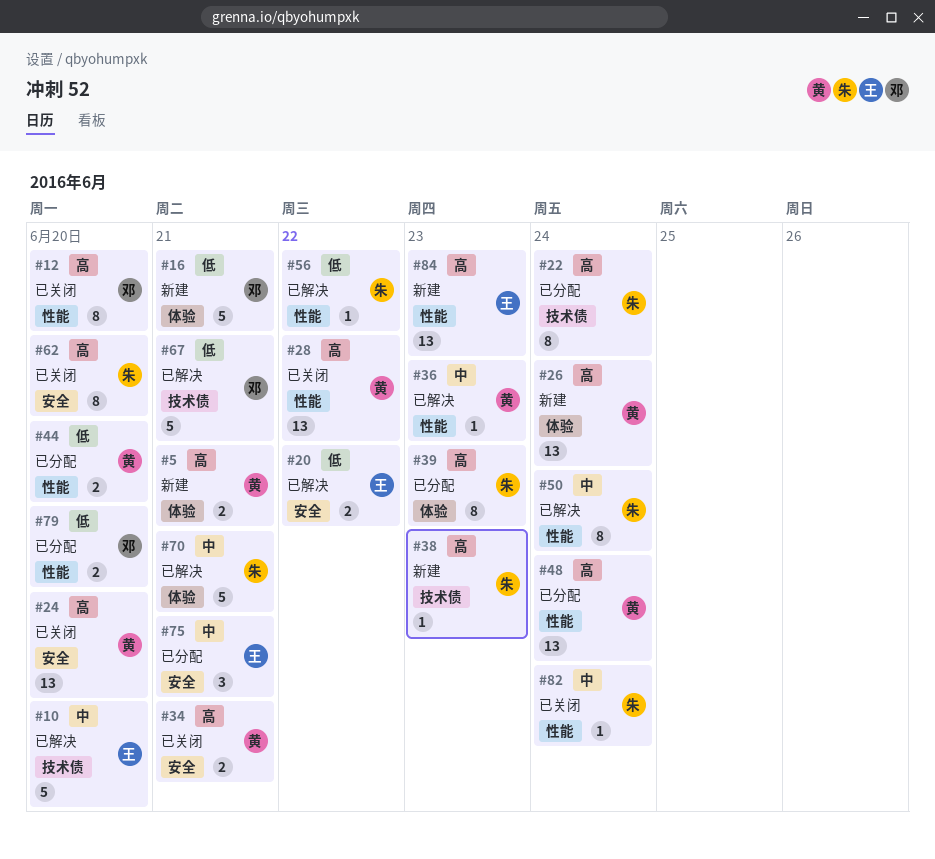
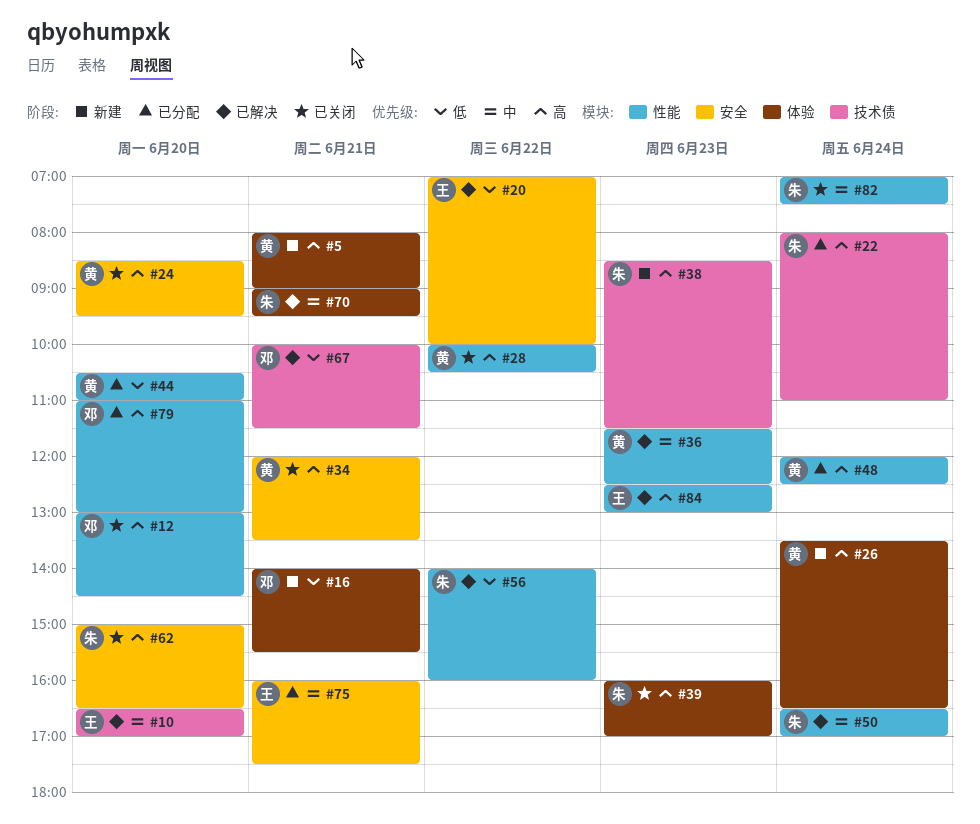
#39, status: 已分配 -> 已关闭
#79, priority: 低 -> 高
#84, status: 新建 -> 已解决

